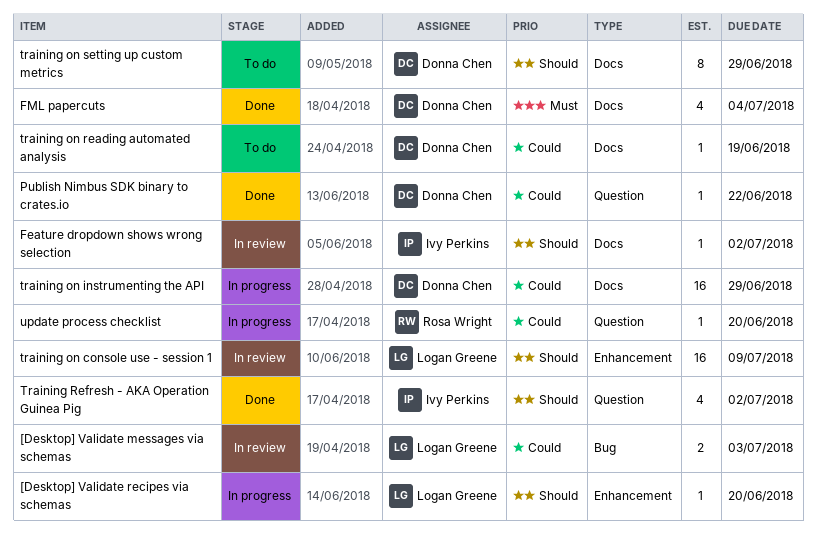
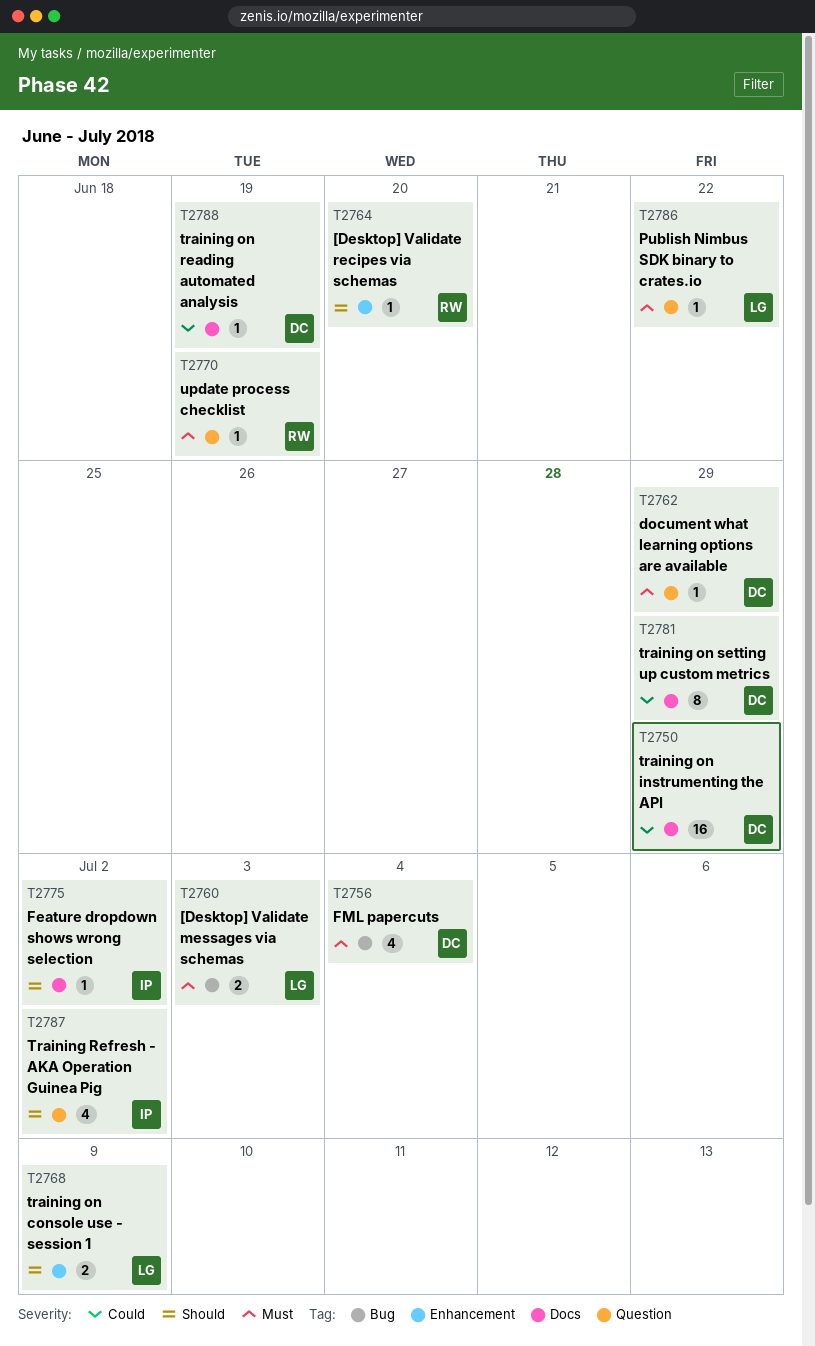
[Desktop] Validate messages via schemas, priority: Could -> Must
[Desktop] Validate recipes via schemas, owner: Logan Greene -> Rosa Wright
document what learning options are available: none -> present
FML papercuts, label: Docs -> Bug
Publish Nimbus SDK binary to crates.io, owner: Donna Chen -> Logan Greene
Publish Nimbus SDK binary to crates.io, priority: Could -> Must
training on console use - session 1, estimate: 16 -> 2
training on setting up custom metrics, priority: Should -> Could
update process checklist, priority: Could -> Must
update process checklist, due: Jun 20 -> Jun 19

